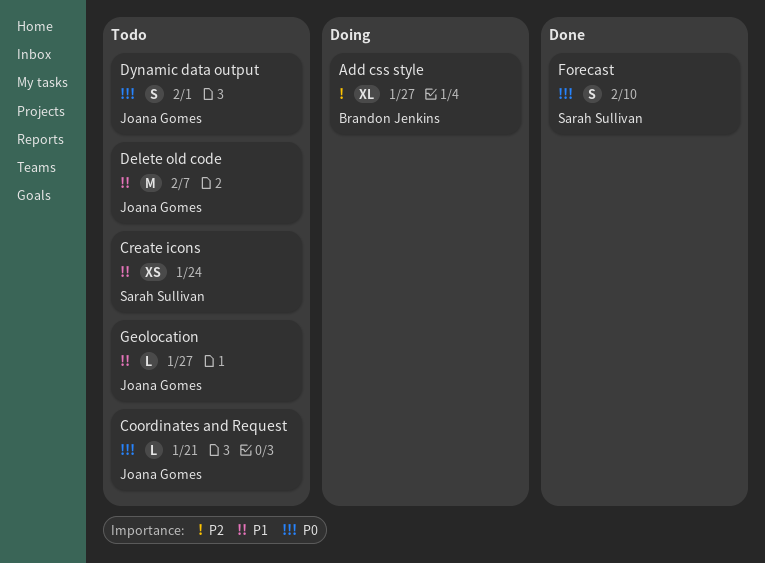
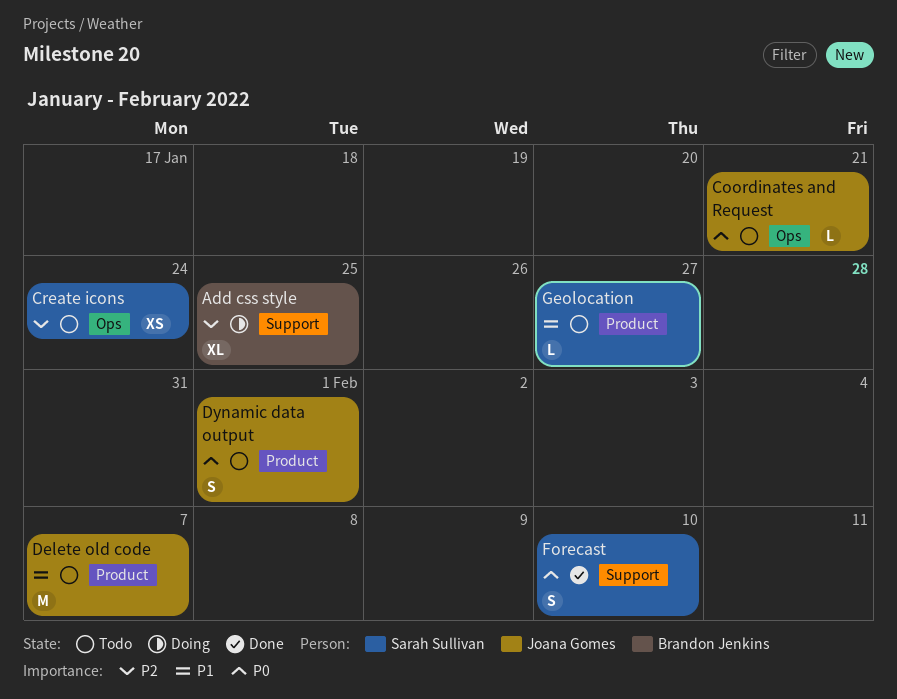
Add css style, due: Jan 27 -> Jan 25
Create icons, priority: P1 -> P2
Geolocation, owner: Joana Gomes -> Sarah Sullivan

